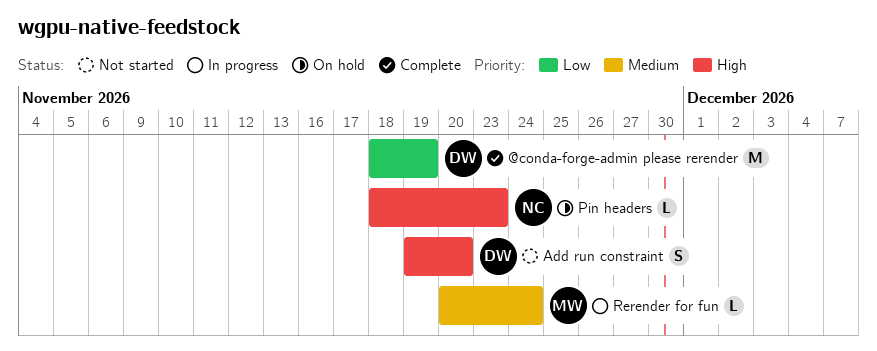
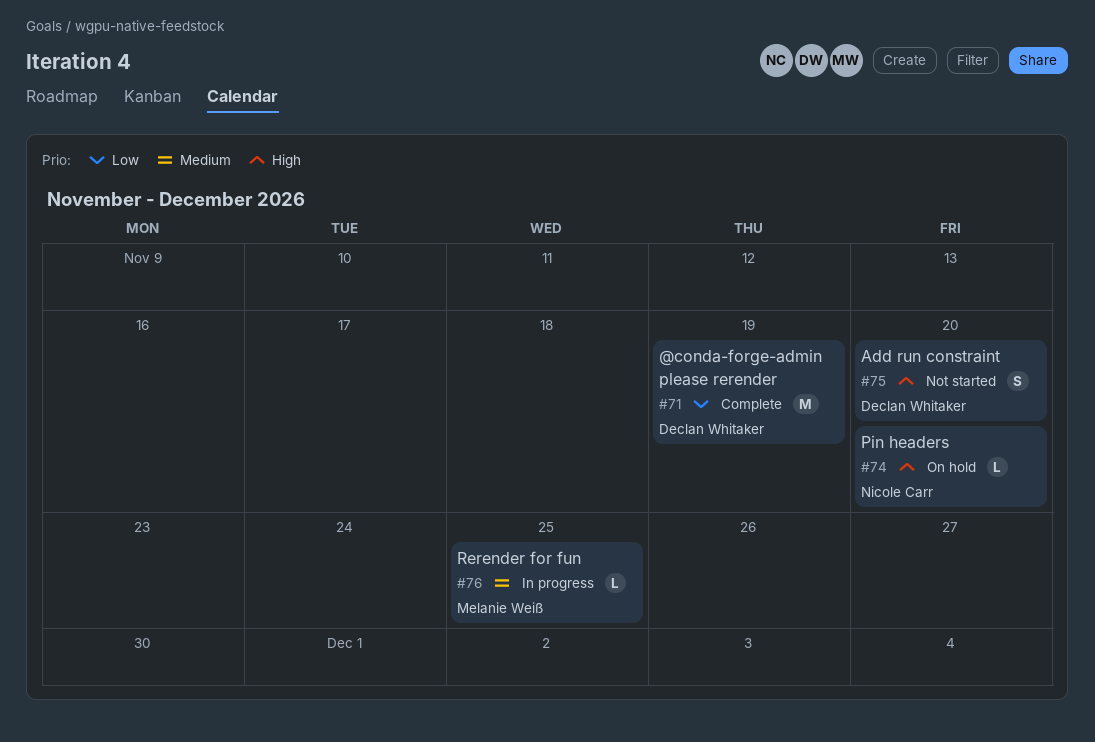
Pin headers, due: Nov 23 -> Nov 20
Rerender for fun, due: Nov 24 -> Nov 25

